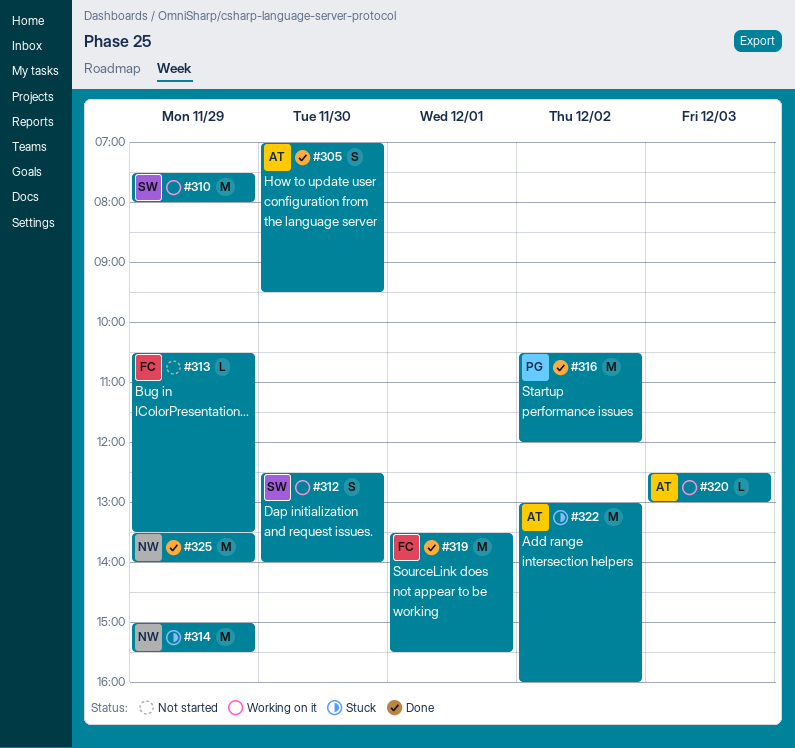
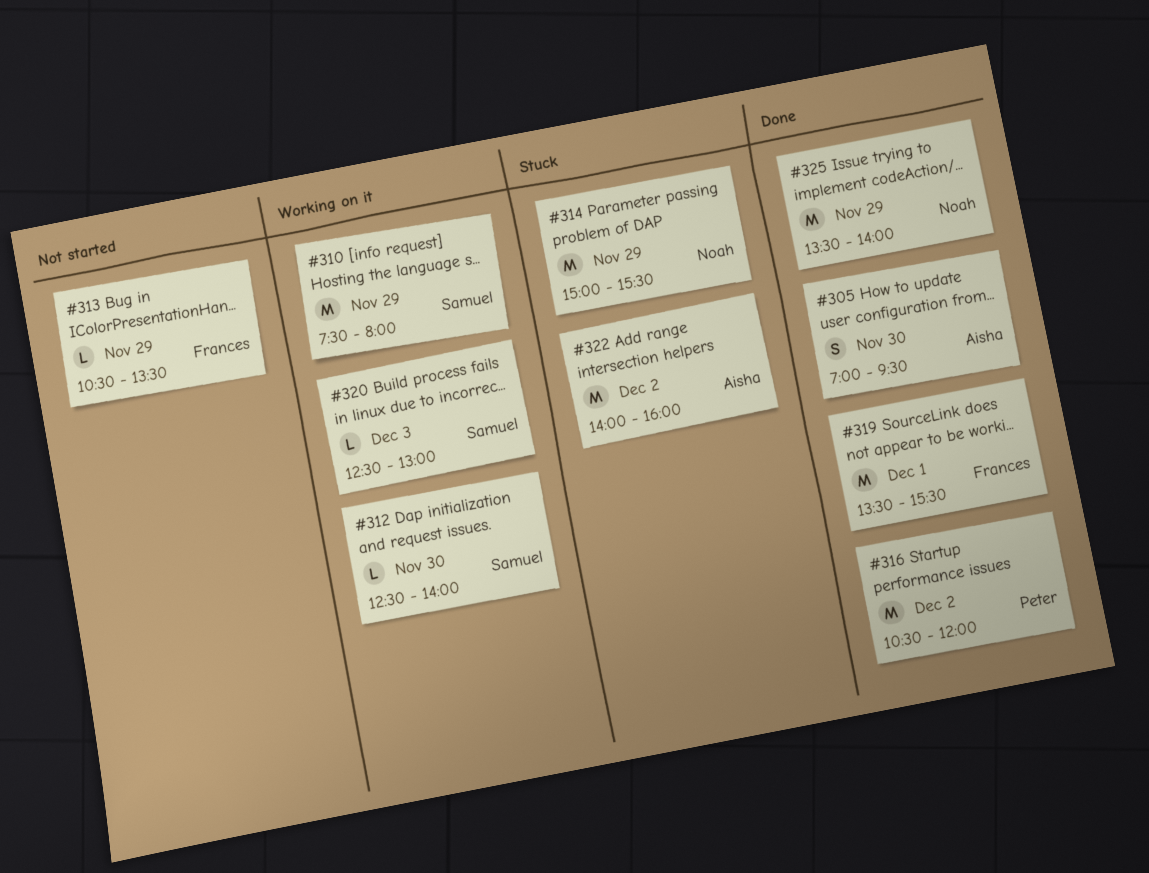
#312, estimate: S -> L
#320, owner: Aisha -> Samuel
#322, begins: 13:00 -> 14:00

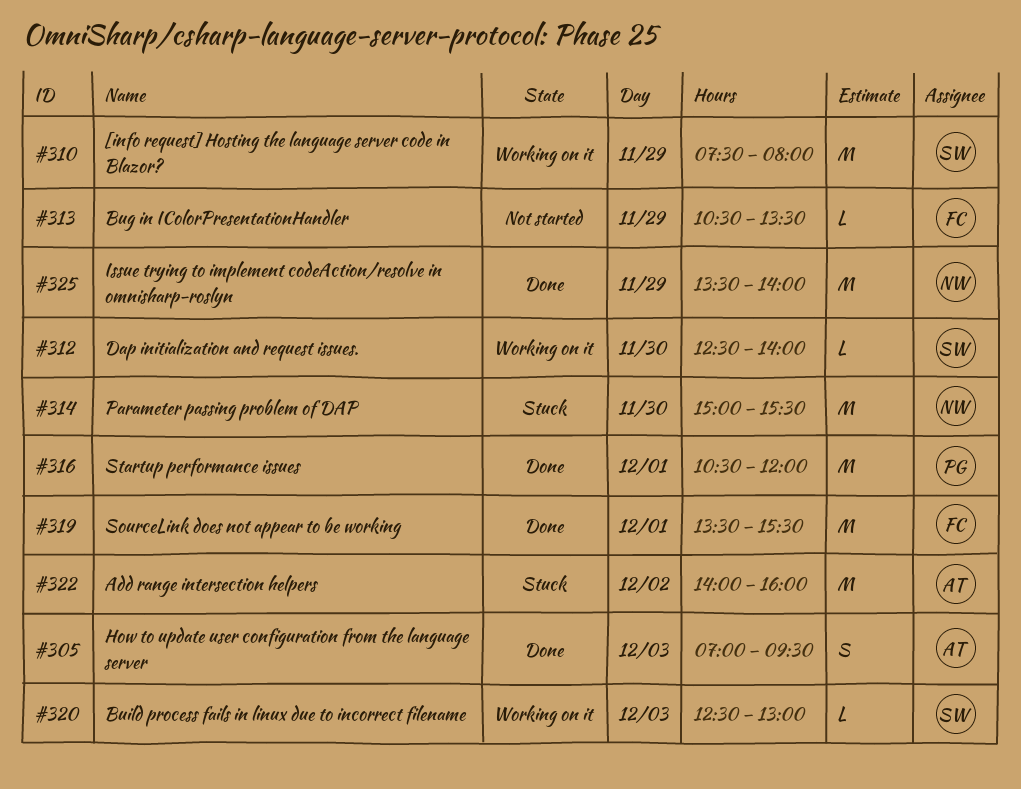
#305, day: Nov 30 -> Dec 3
#314, day: Nov 29 -> Nov 30
#316, day: Dec 2 -> Dec 1

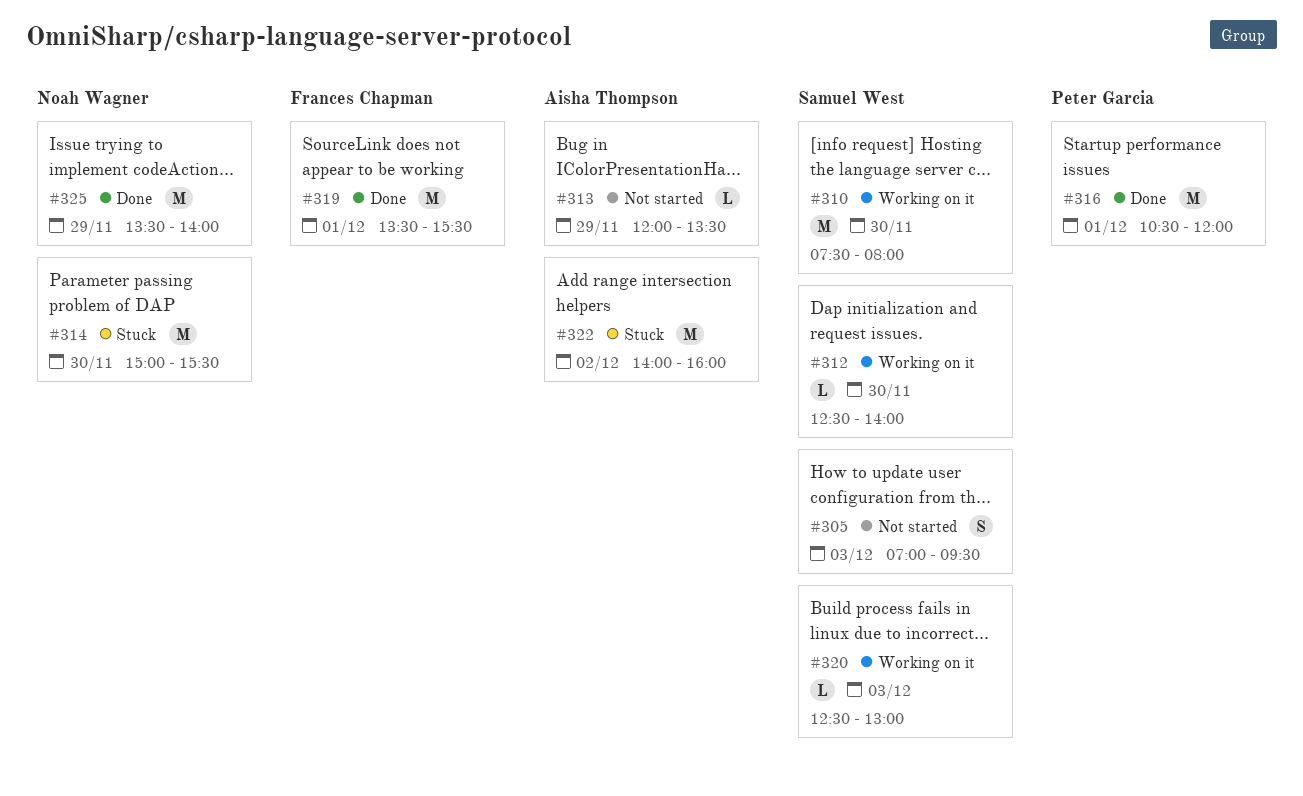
#305, status: Done -> Not started
#305, owner: Aisha Thompson -> Samuel West
#310, day: Nov 29 -> Nov 30
#313, owner: Frances Chapman -> Aisha Thompson
#313, begins: 10:30 -> 12:00

